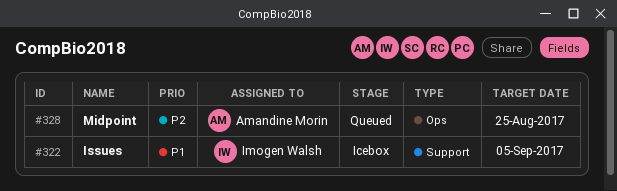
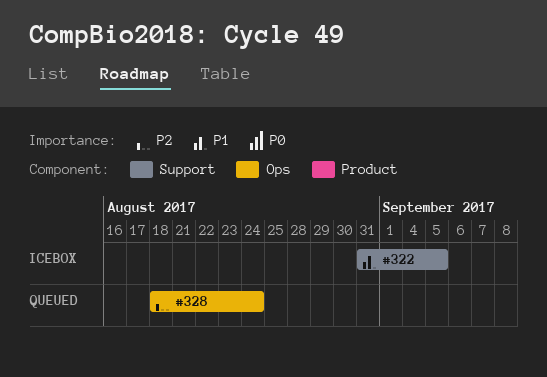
#328, due: Aug 25 -> Aug 24

